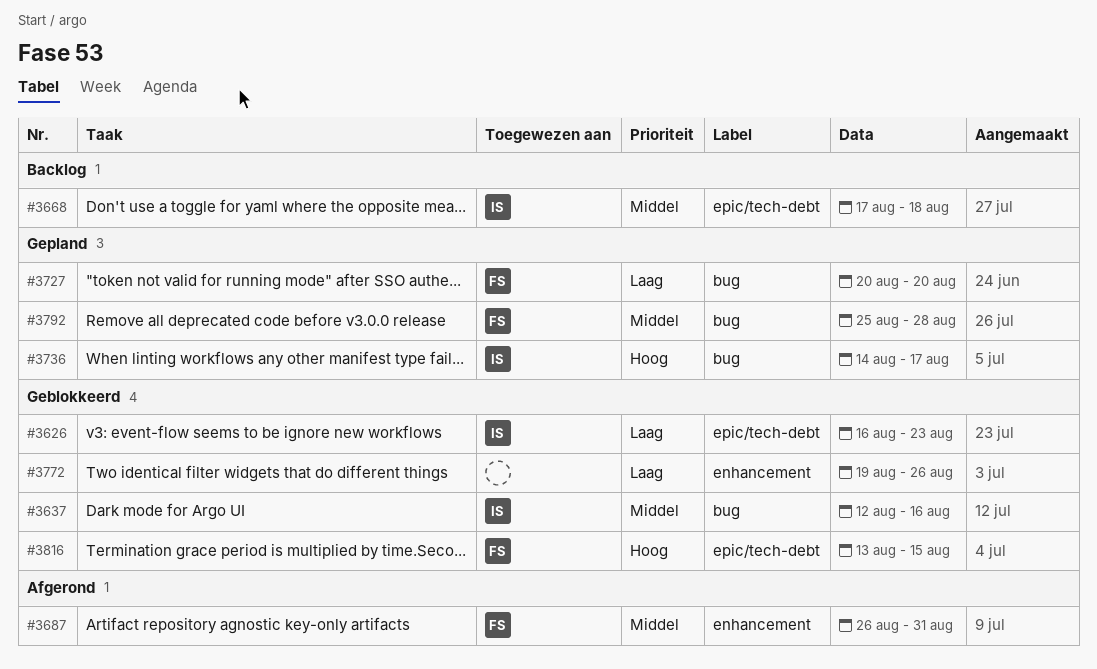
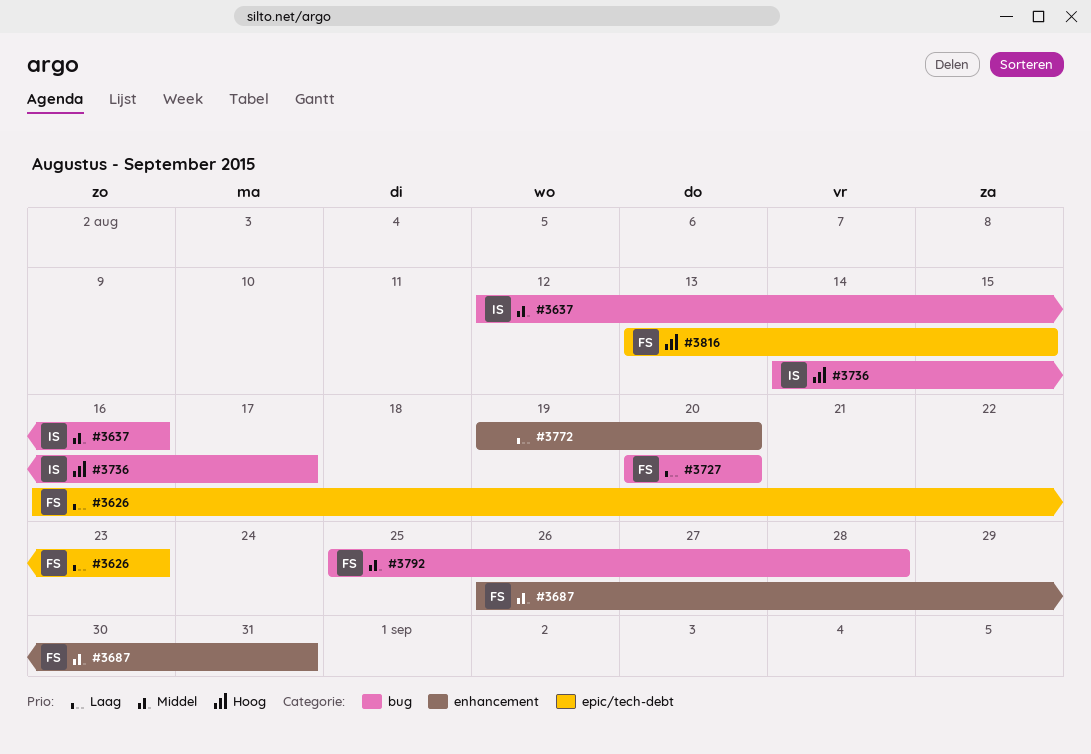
#3626, owner: IS -> FS
#3668: present -> none
#3772, due: Aug 26 -> Aug 20

